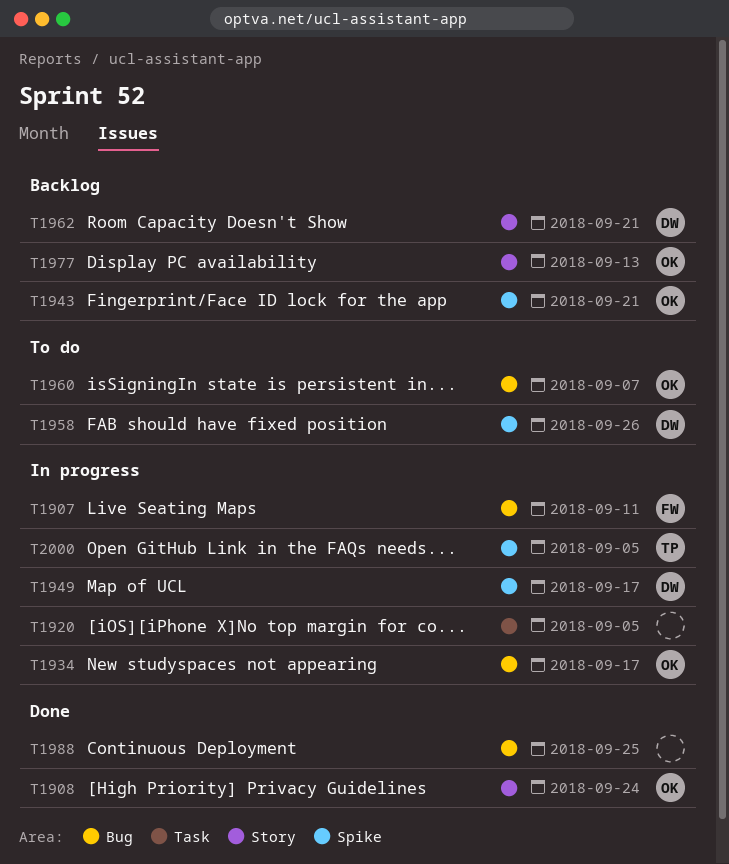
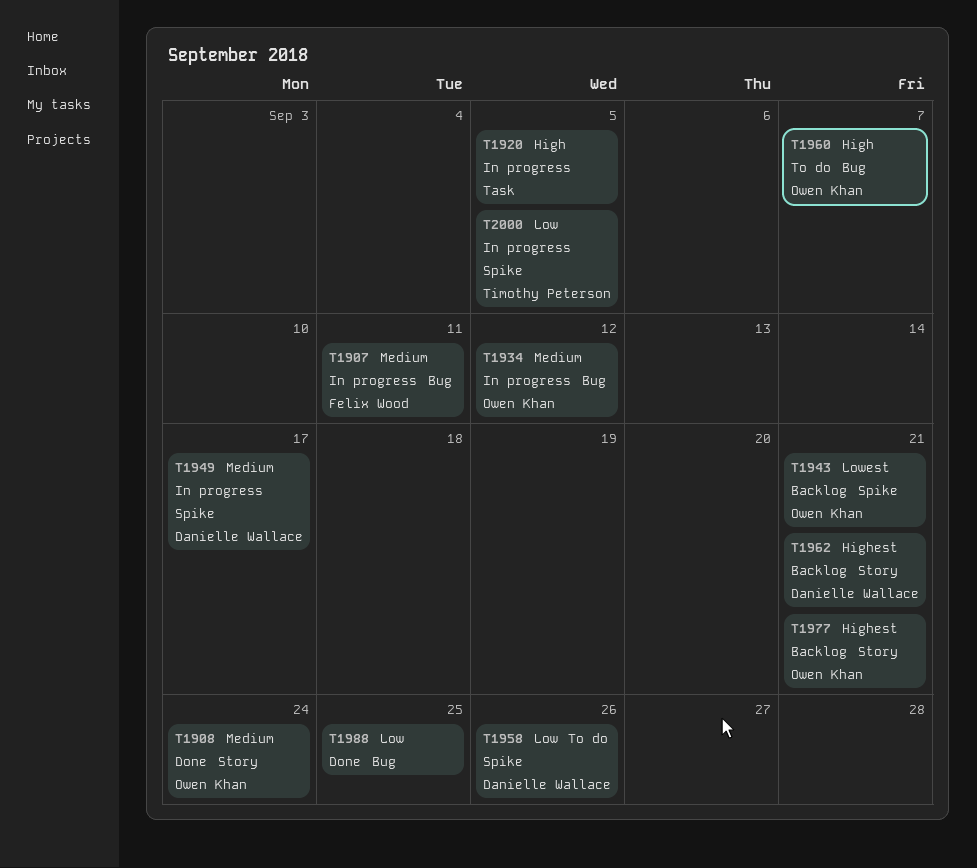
T1934, due: Sep 17 -> Sep 12
T1977, due: Sep 13 -> Sep 21

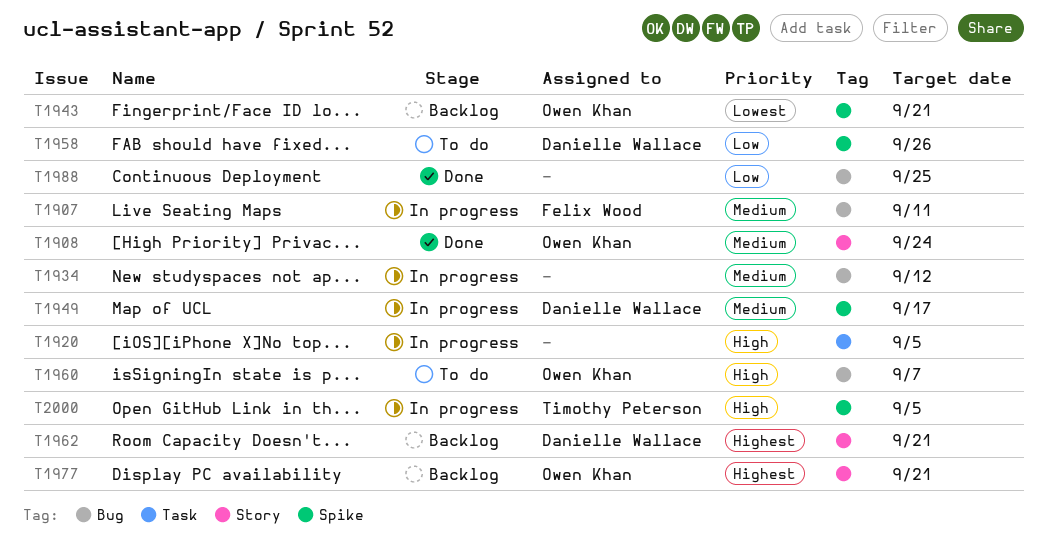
T1934, owner: Owen Khan -> none
T2000, priority: Low -> High

